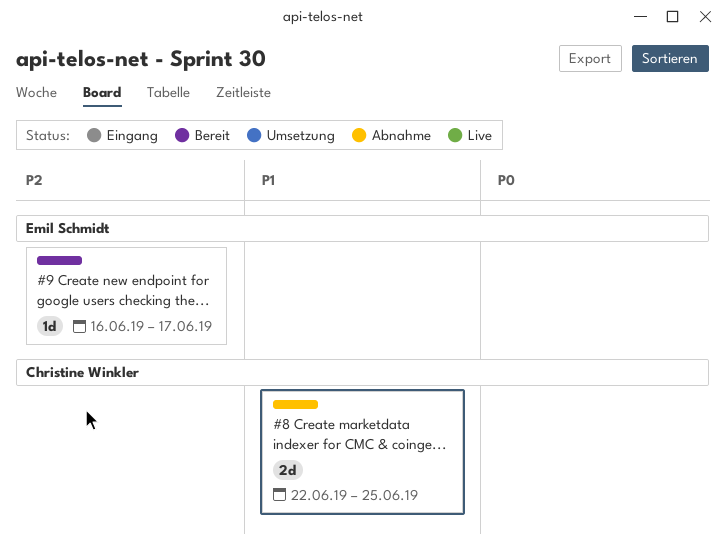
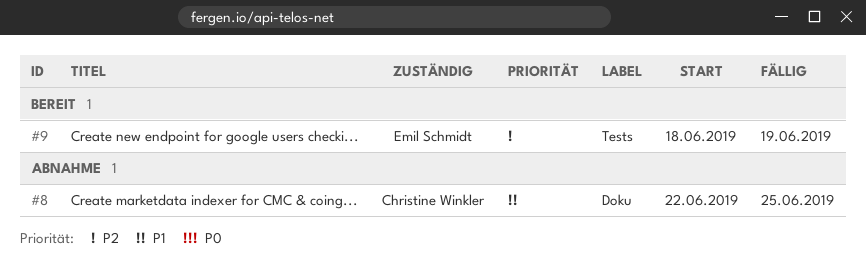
#9, start: Jun 16 -> Jun 18
#9, due: Jun 17 -> Jun 19

